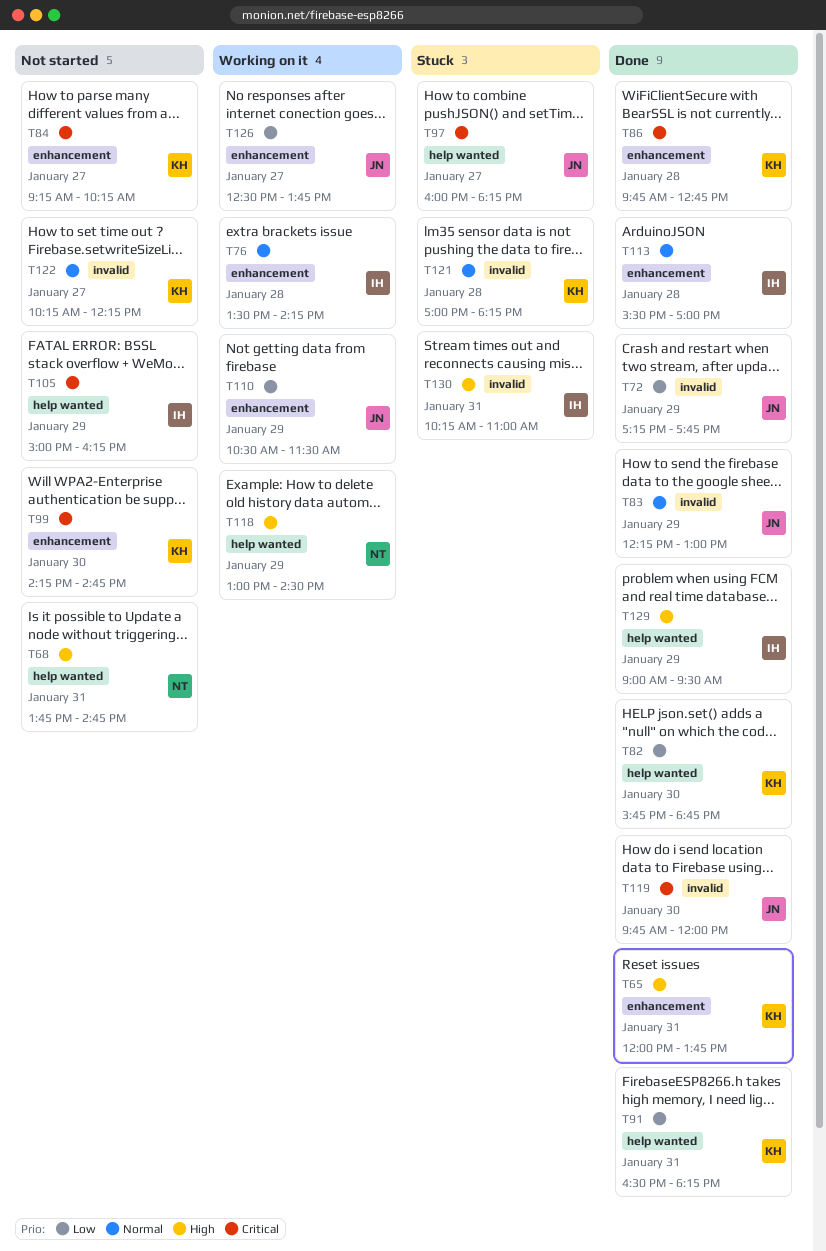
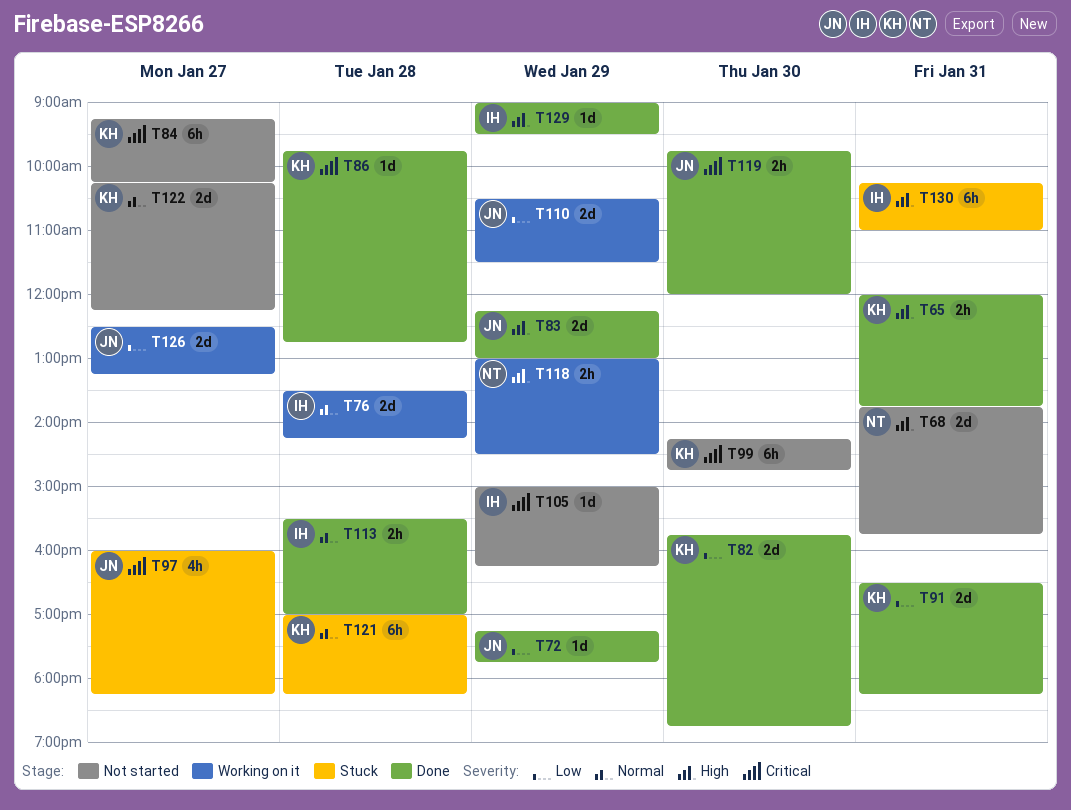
T68, ends: 14:45 -> 15:45
T83, priority: Normal -> High
T126, ends: 13:45 -> 13:15

